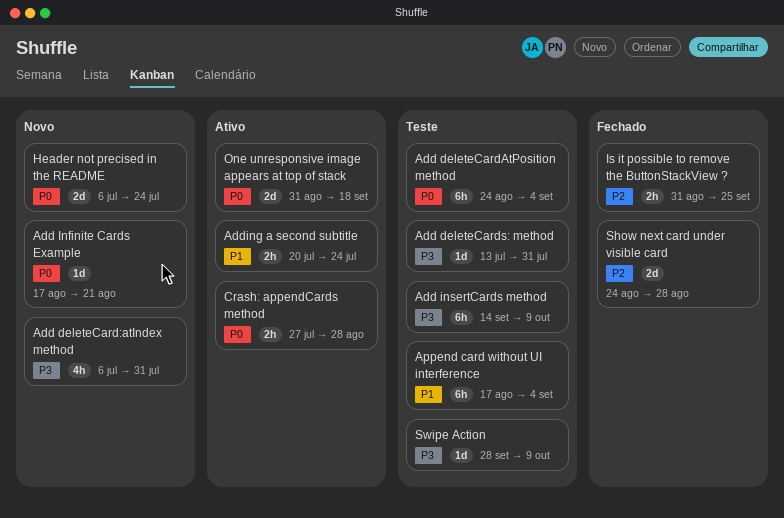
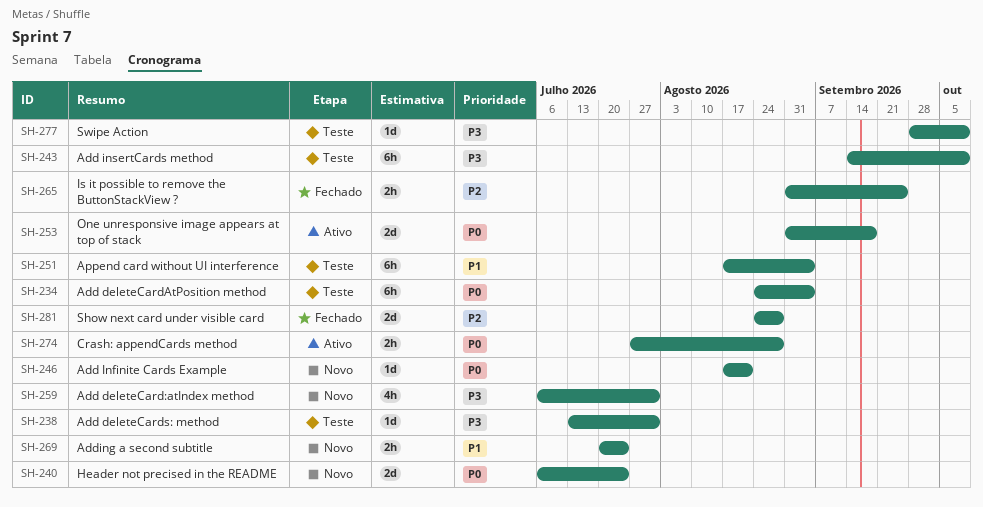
Adding a second subtitle, status: Ativo -> Novo

